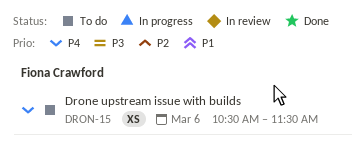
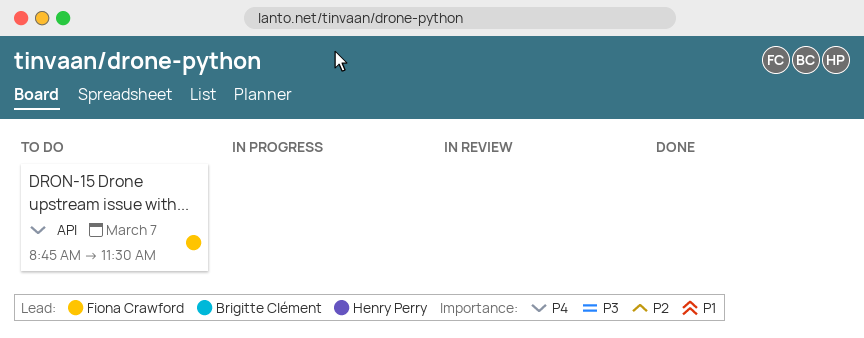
DRON-15, day: Mar 6 -> Mar 7
DRON-15, begins: 10:30 -> 08:45

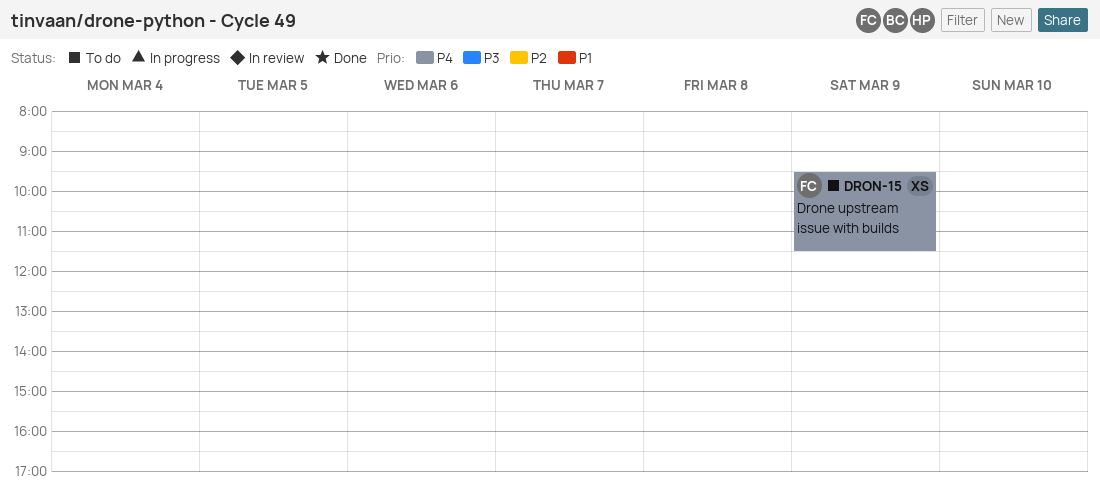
DRON-15, day: Mar 7 -> Mar 9
DRON-15, begins: 08:45 -> 09:30

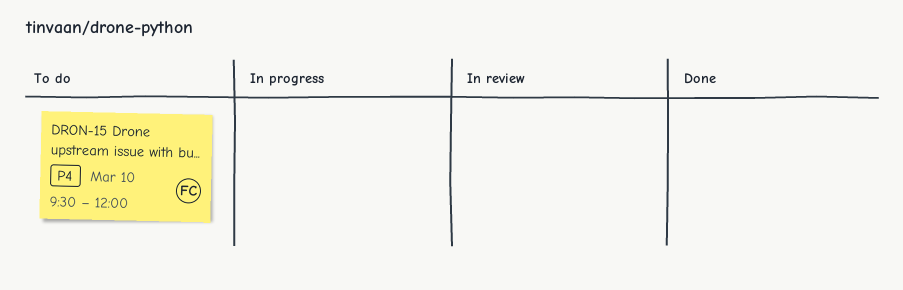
DRON-15, day: Mar 9 -> Mar 10
DRON-15, ends: 11:30 -> 12:00

